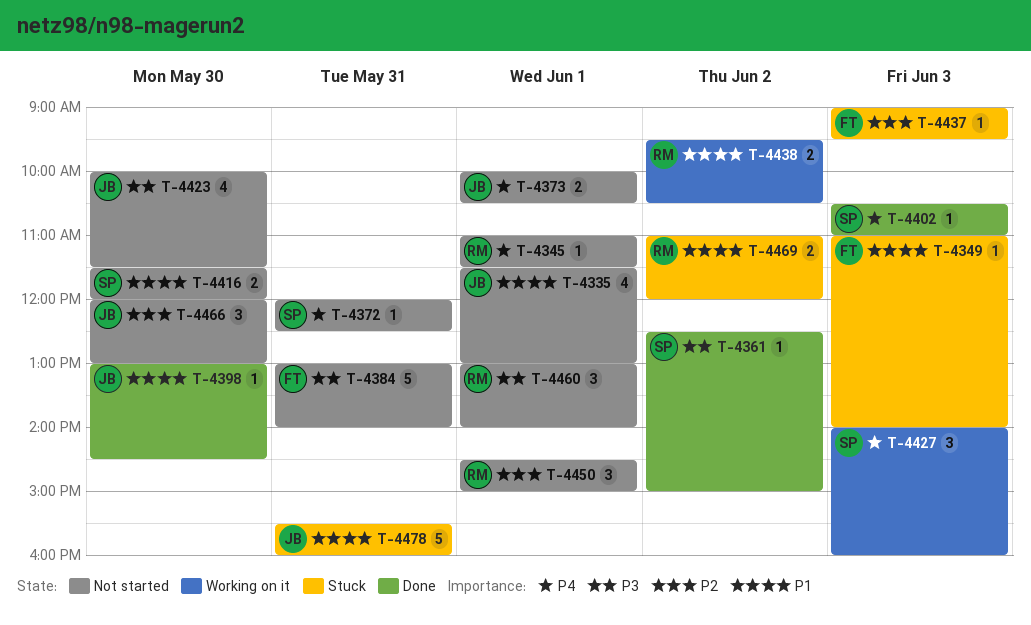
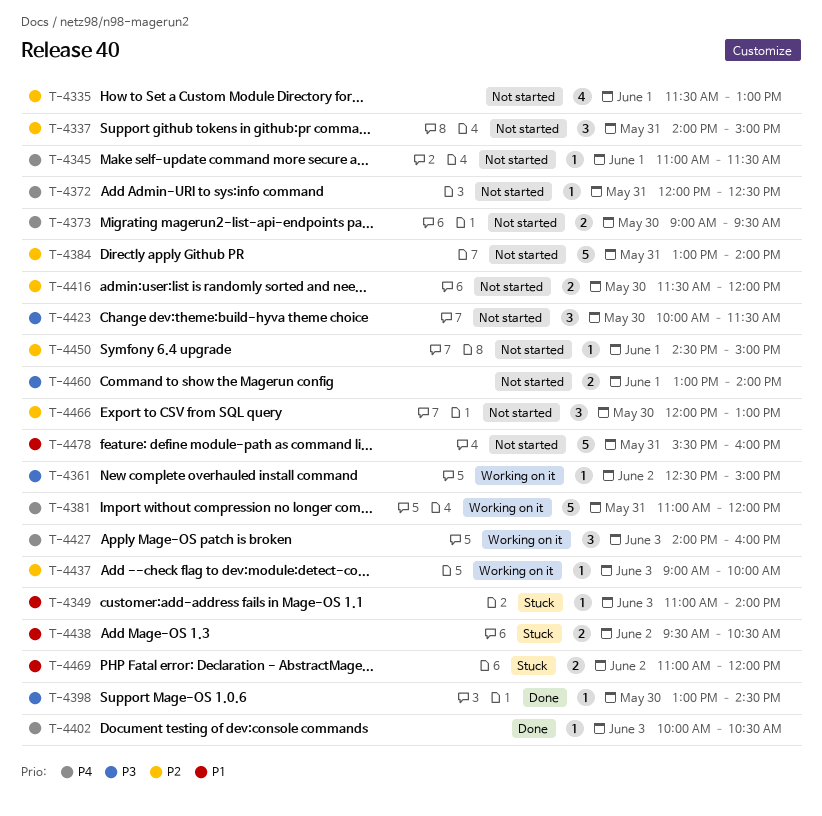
T-4335, priority: P1 -> P2
T-4337: none -> present
T-4361, status: Done -> Working on it
T-4373, day: Jun 1 -> May 30
T-4373, begins: 10:00 -> 09:00
T-4373, ends: 10:30 -> 09:30
T-4381: none -> present
T-4384, priority: P3 -> P2
T-4398, priority: P1 -> P3
T-4402, begins: 10:30 -> 10:00
T-4402, ends: 11:00 -> 10:30
T-4416, priority: P1 -> P2
T-4423, estimate: 4 -> 3
T-4437, status: Stuck -> Working on it
T-4437, ends: 09:30 -> 10:00
T-4438, status: Working on it -> Stuck
T-4450, estimate: 3 -> 1
T-4460, estimate: 3 -> 2
T-4478, status: Stuck -> Not started

